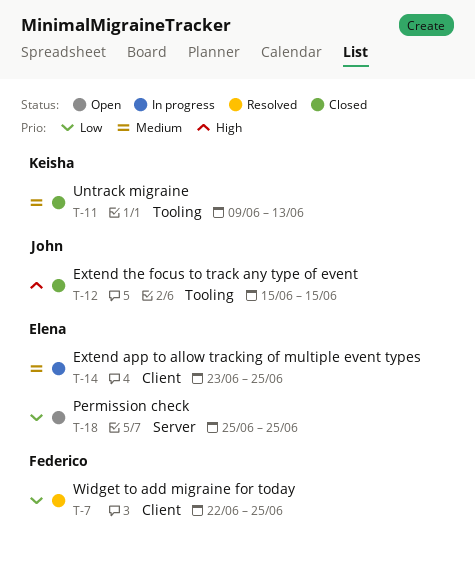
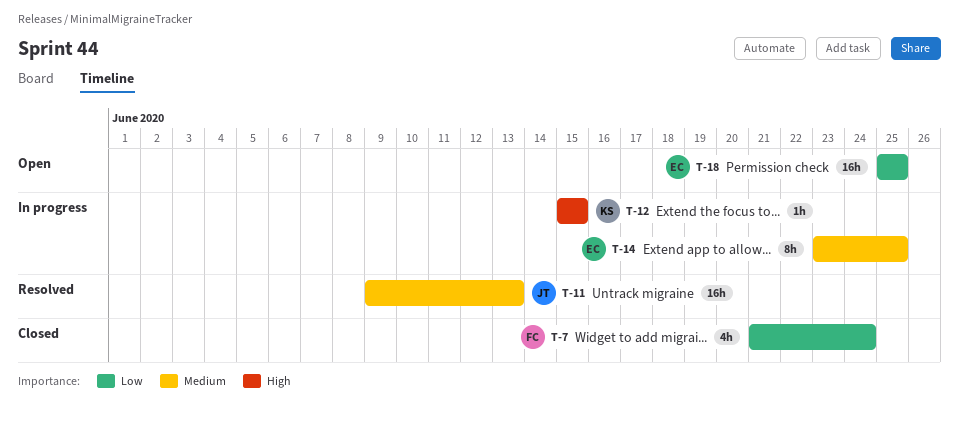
T-7, status: Resolved -> Closed
T-7, start: Jun 22 -> Jun 21
T-7, due: Jun 25 -> Jun 24
T-11, status: Closed -> Resolved
T-11, owner: Keisha -> John
T-12, status: Closed -> In progress
T-12, owner: John -> Keisha

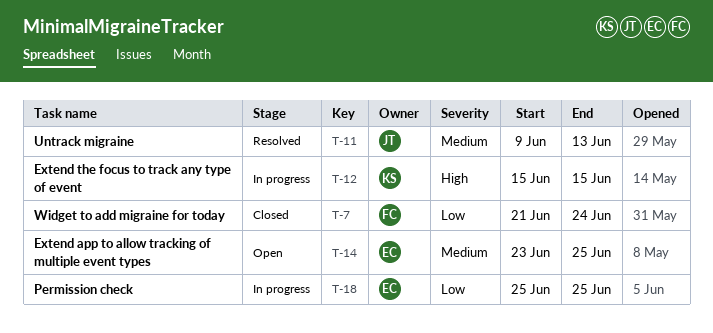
T-14, status: In progress -> Open
T-18, status: Open -> In progress

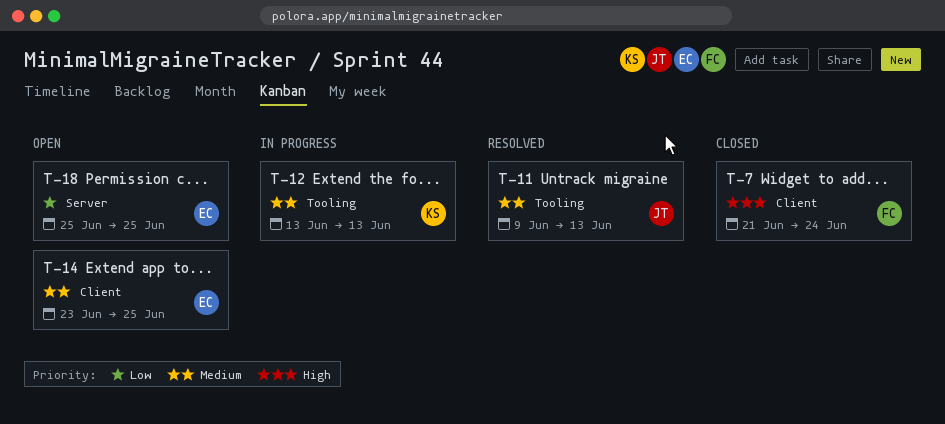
T-7, priority: Low -> High
T-12, priority: High -> Medium
T-12, start: Jun 15 -> Jun 13
T-12, due: Jun 15 -> Jun 13
T-18, status: In progress -> Open

